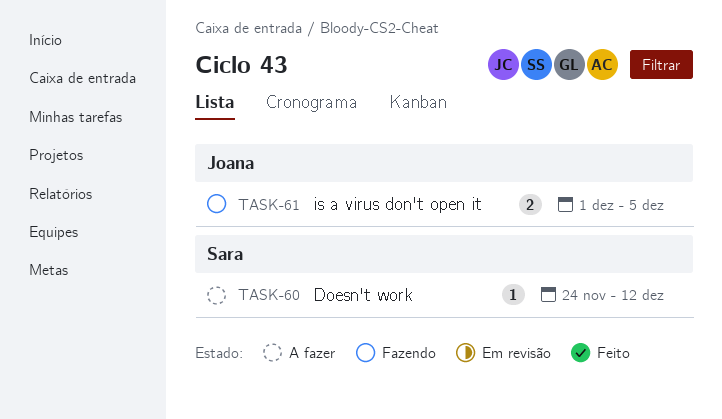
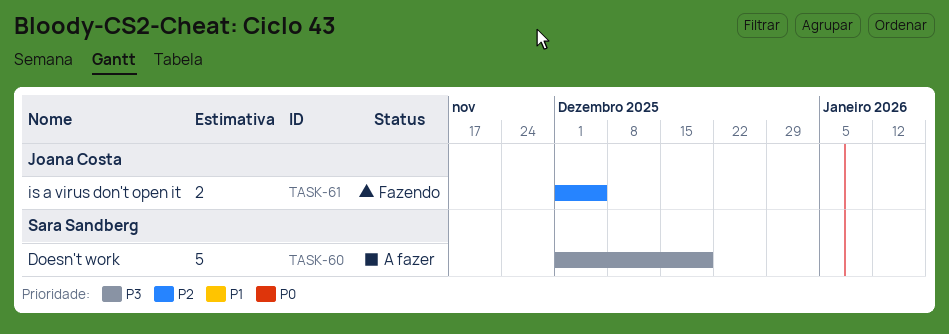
TASK-60, estimate: 1 -> 5
TASK-60, start: Nov 24 -> Dec 1
TASK-60, due: Dec 12 -> Dec 19

